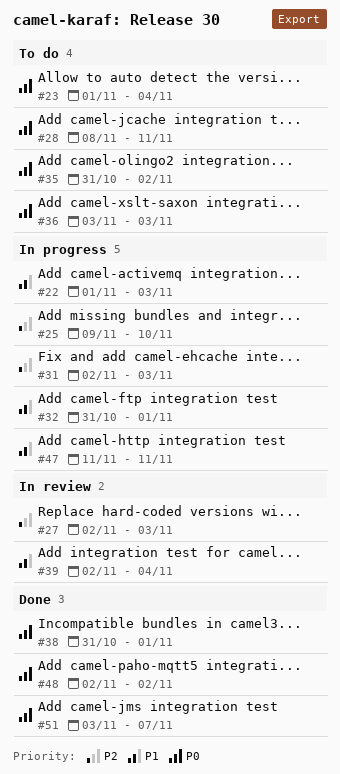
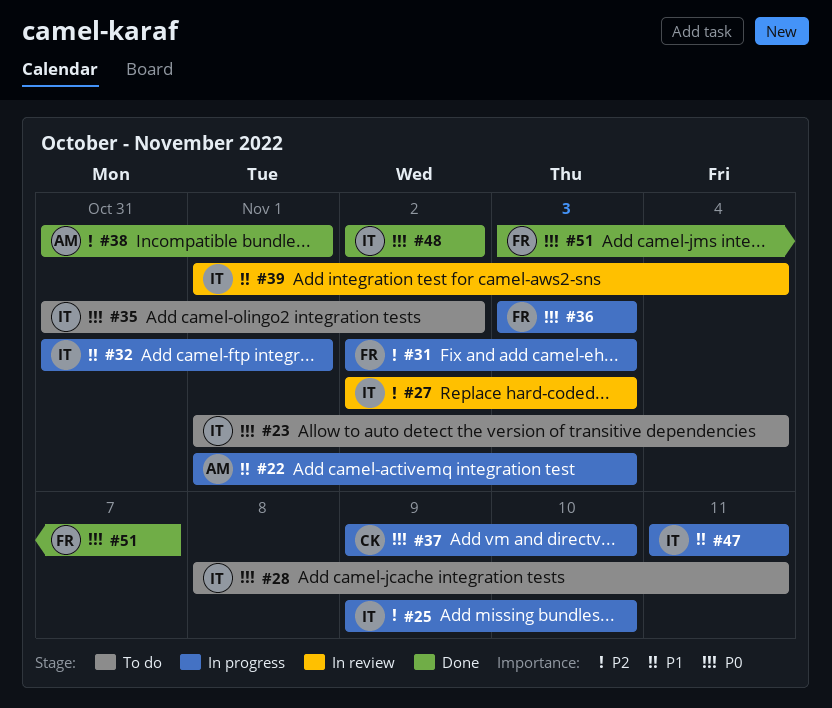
#36, status: To do -> In progress
#37: none -> present
#38, priority: P0 -> P2
#39, start: Nov 2 -> Nov 1

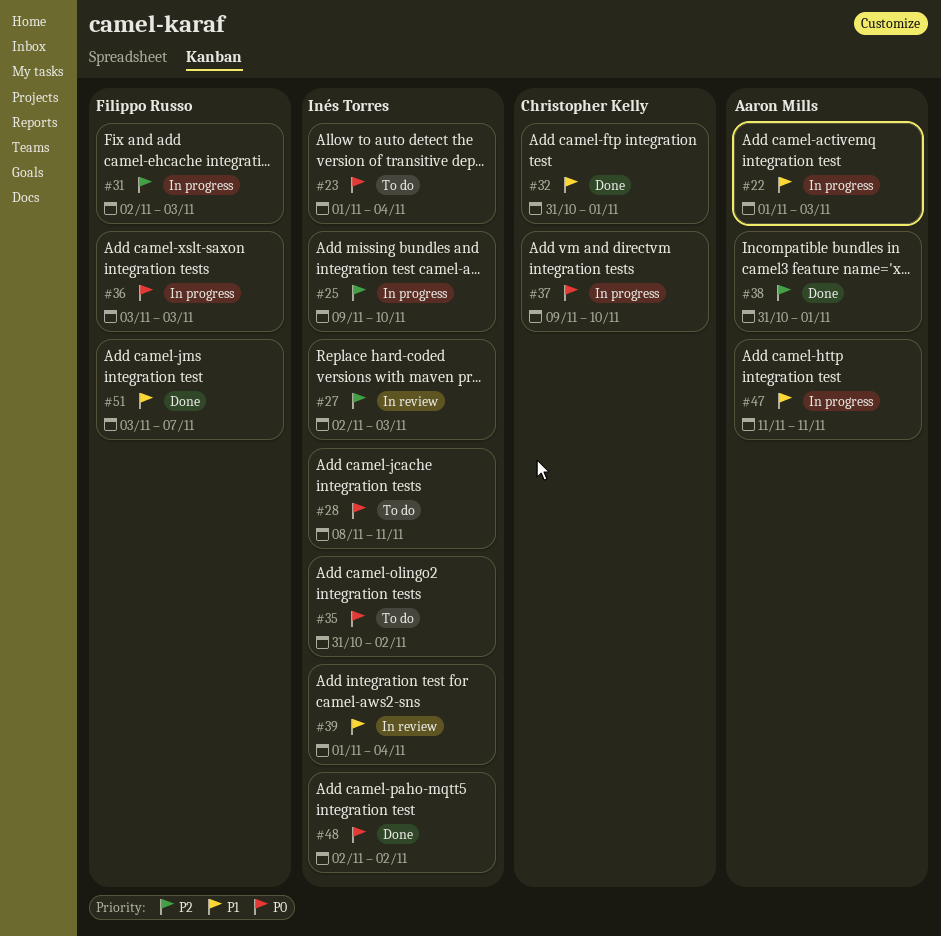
#32, status: In progress -> Done
#32, owner: Inés Torres -> Christopher Kelly
#47, owner: Inés Torres -> Aaron Mills
#51, priority: P0 -> P1

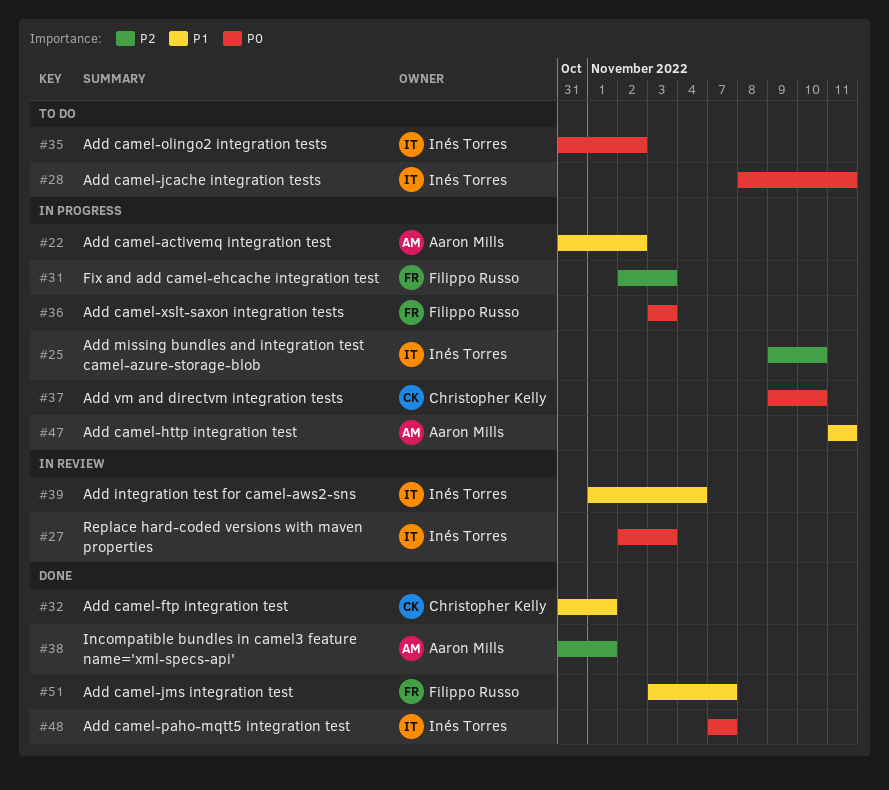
#22, start: Nov 1 -> Oct 31
#22, due: Nov 3 -> Nov 2
#23: present -> none
#27, priority: P2 -> P0
#48, start: Nov 2 -> Nov 7
#48, due: Nov 2 -> Nov 7

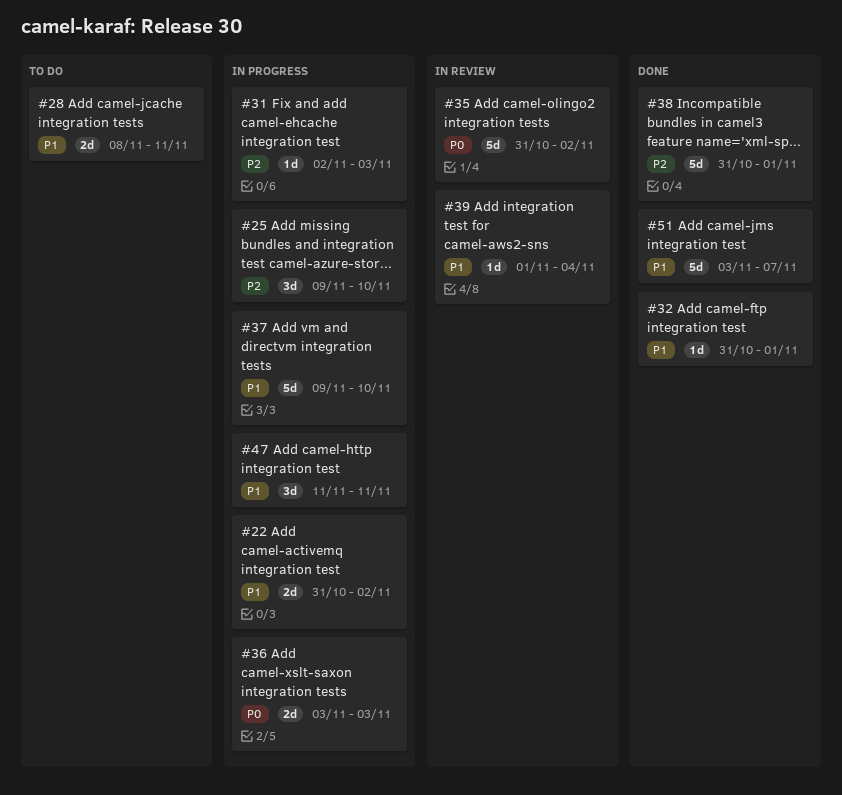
#27: present -> none
#28, priority: P0 -> P1
#35, status: To do -> In review
#37, priority: P0 -> P1
#48: present -> none

